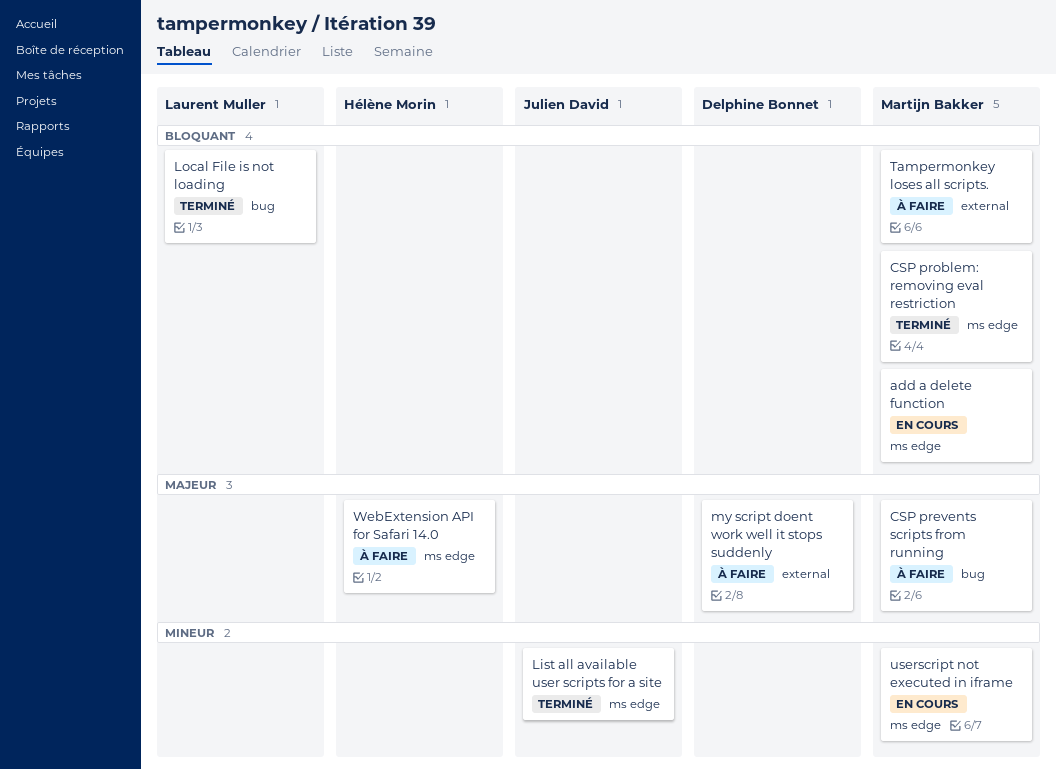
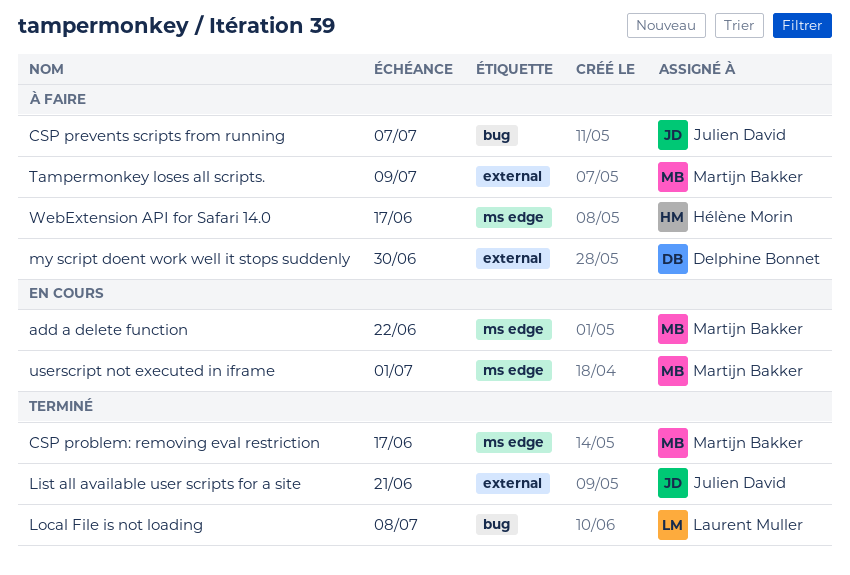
CSP prevents scripts from running, owner: Martijn Bakker -> Julien David
List all available user scripts for a site, label: ms edge -> external

